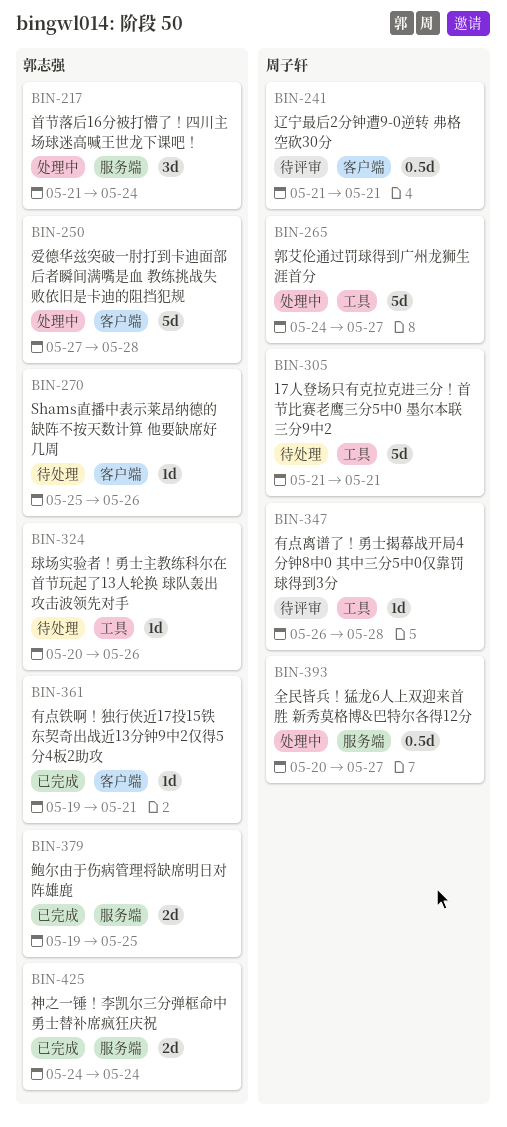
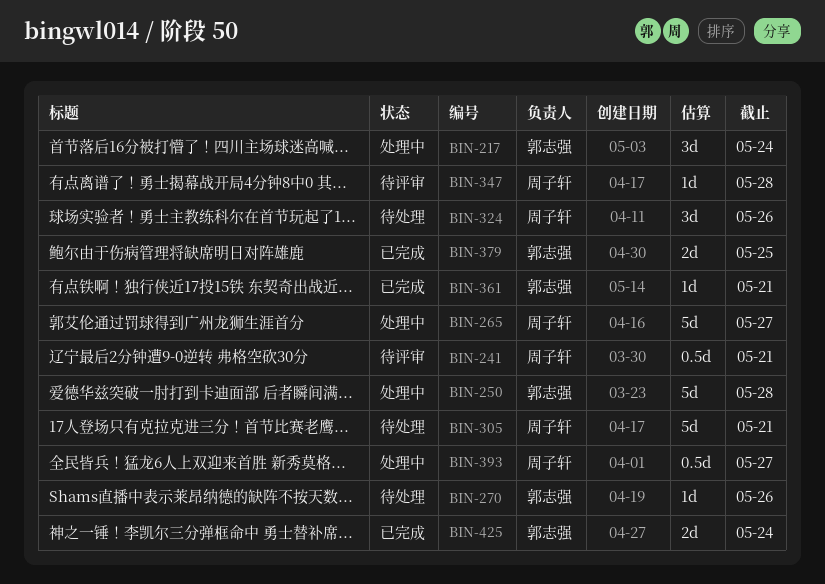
BIN-324, owner: 郭志强 -> 周子轩
BIN-324, estimate: 1d -> 3d

